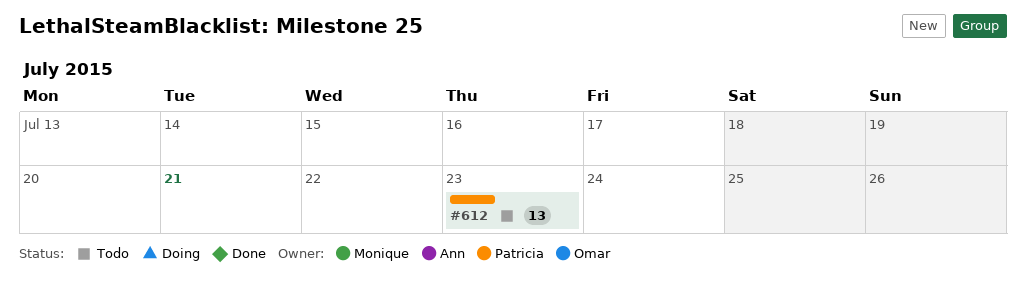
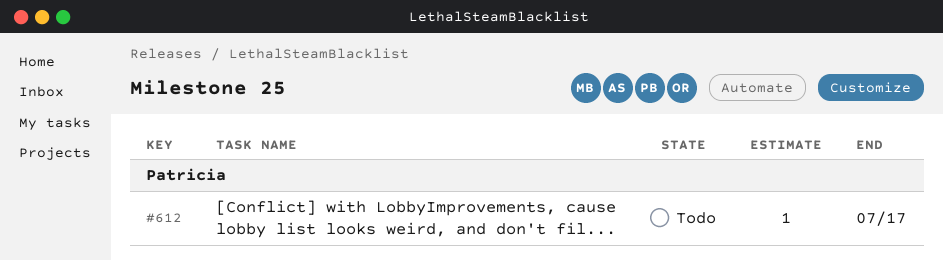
#612, estimate: 13 -> 1
#612, due: Jul 23 -> Jul 17

